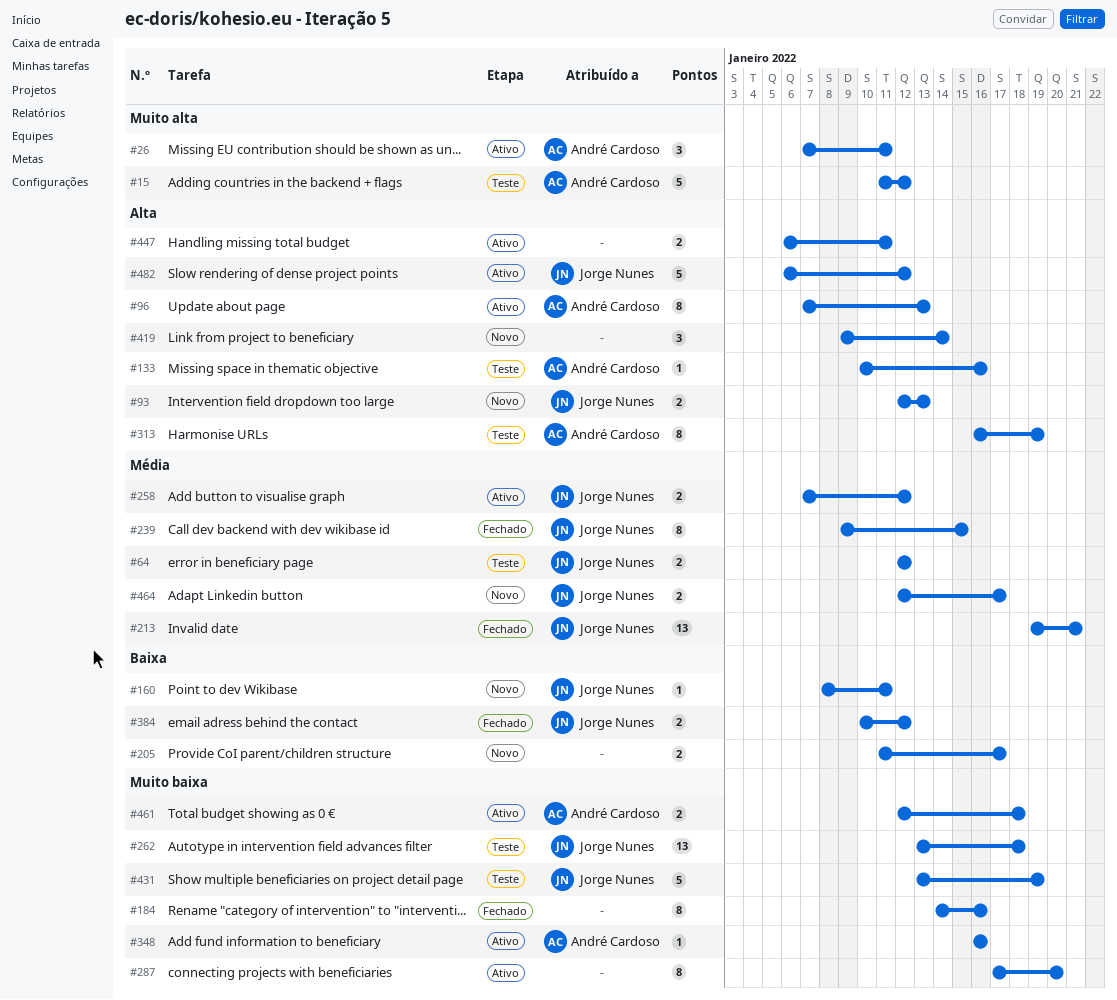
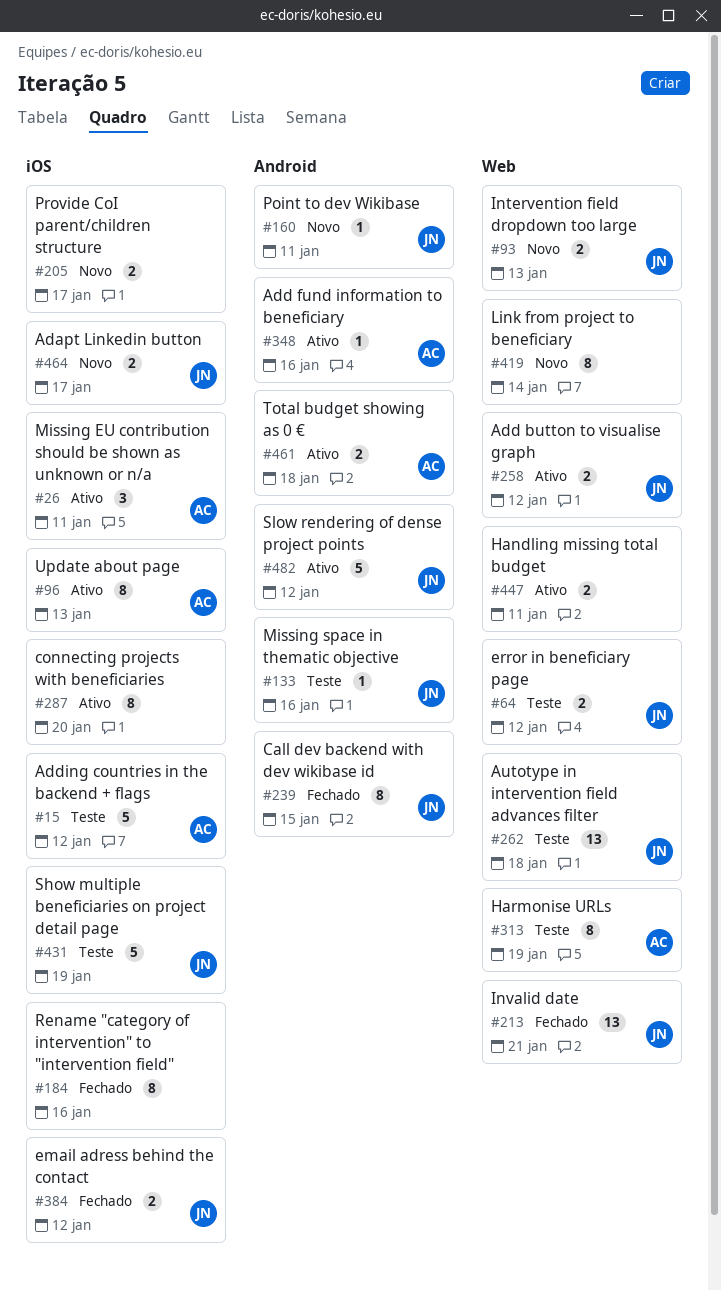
#133, owner: André Cardoso -> Jorge Nunes
#419, estimate: 3 -> 8

